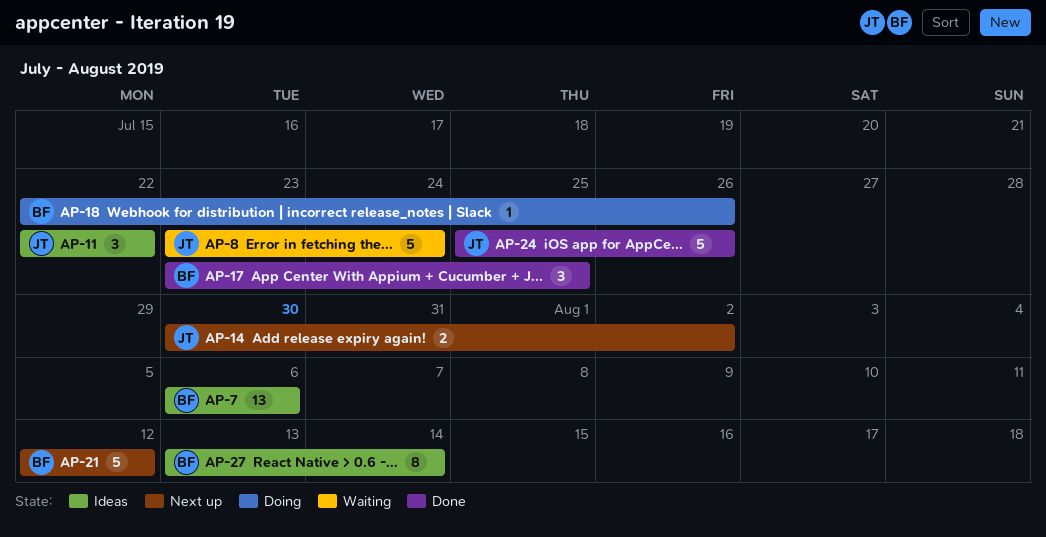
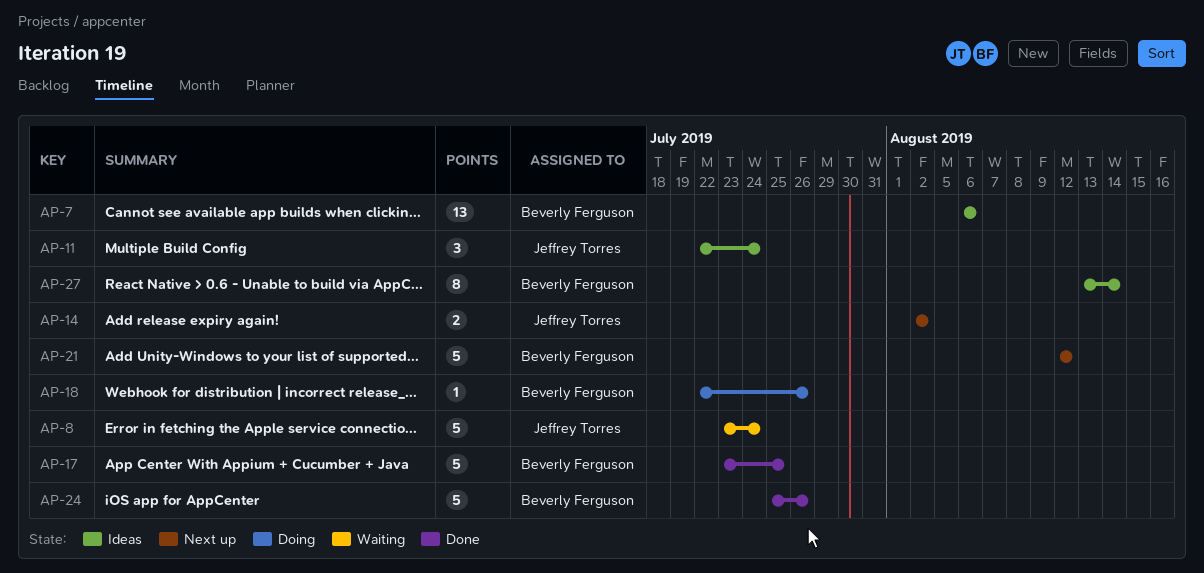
AP-11, due: Jul 22 -> Jul 24
AP-14, start: Jul 30 -> Aug 2
AP-17, estimate: 3 -> 5
AP-24, owner: Jeffrey Torres -> Beverly Ferguson

